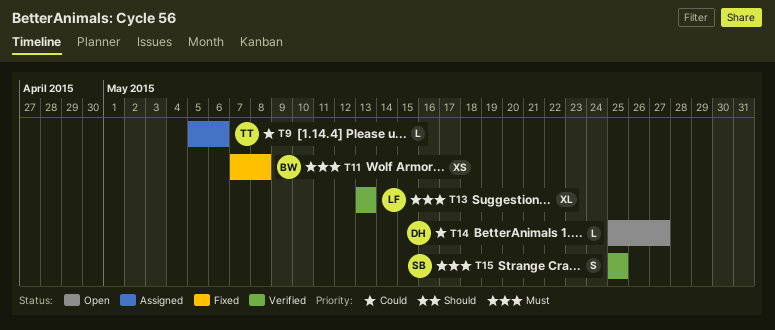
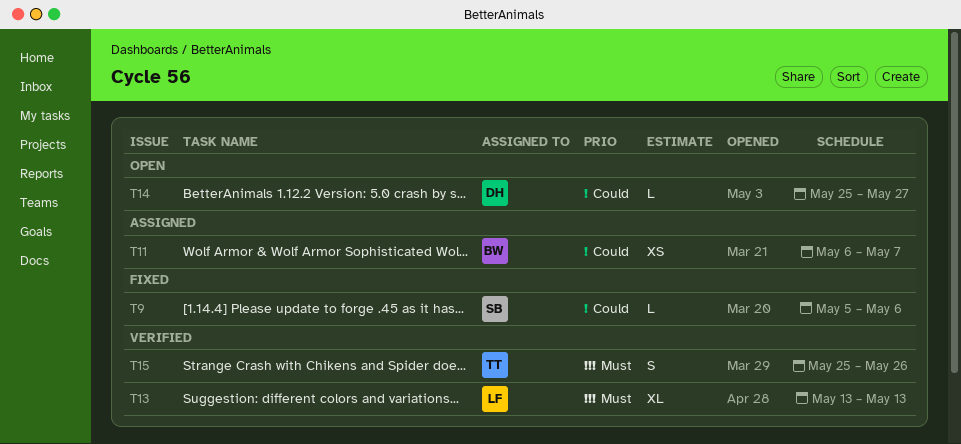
T9, status: Assigned -> Fixed
T9, owner: TT -> SB
T11, status: Fixed -> Assigned
T11, priority: Must -> Could
T11, start: May 7 -> May 6
T11, due: May 8 -> May 7
T15, owner: SB -> TT
T15, due: May 25 -> May 26

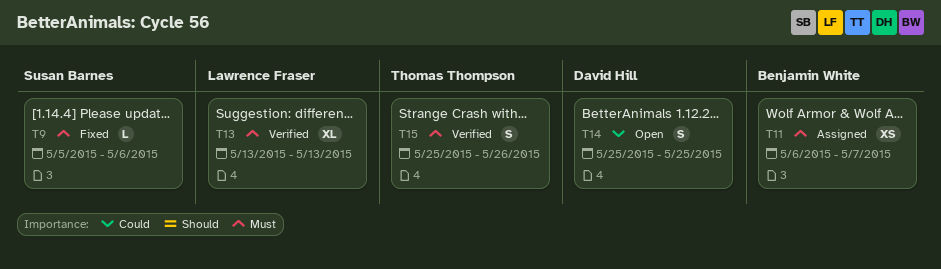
T9, priority: Could -> Must
T11, priority: Could -> Must
T14, estimate: L -> S
T14, due: May 27 -> May 25

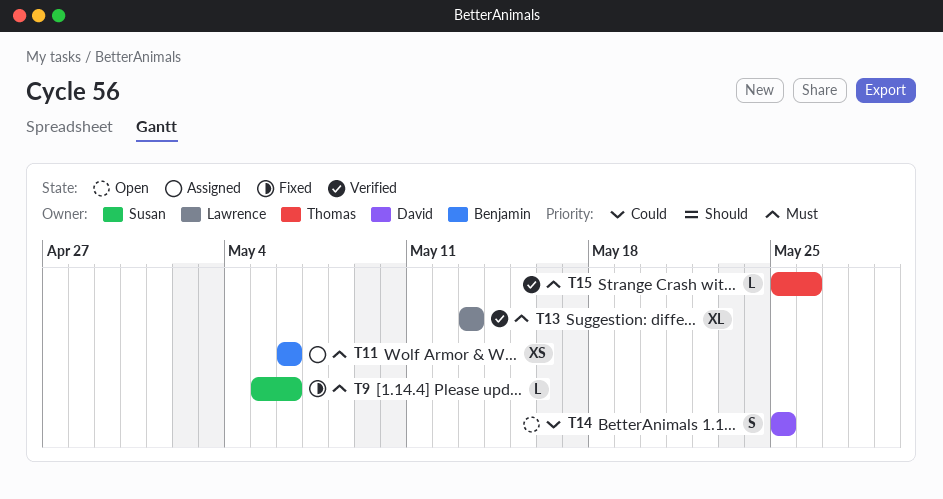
T11, due: May 7 -> May 6
T15, estimate: S -> L

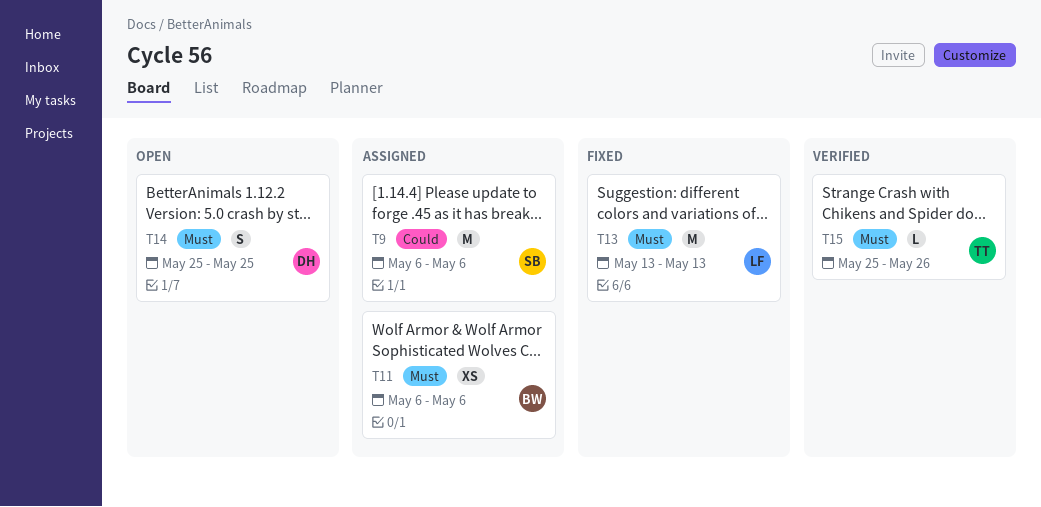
T9, status: Fixed -> Assigned
T9, priority: Must -> Could
T9, estimate: L -> M
T9, start: May 5 -> May 6
T13, status: Verified -> Fixed
T13, estimate: XL -> M
T14, priority: Could -> Must

